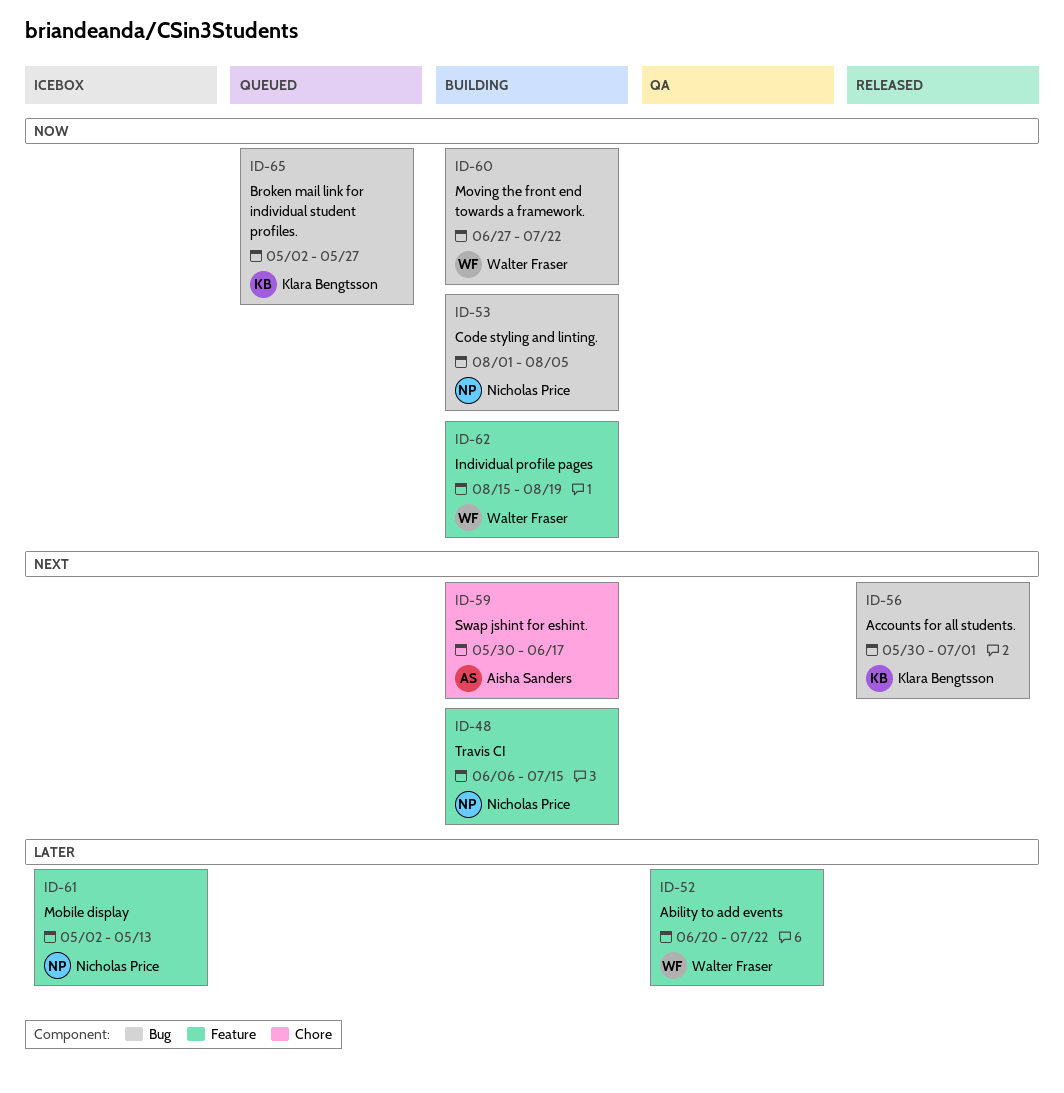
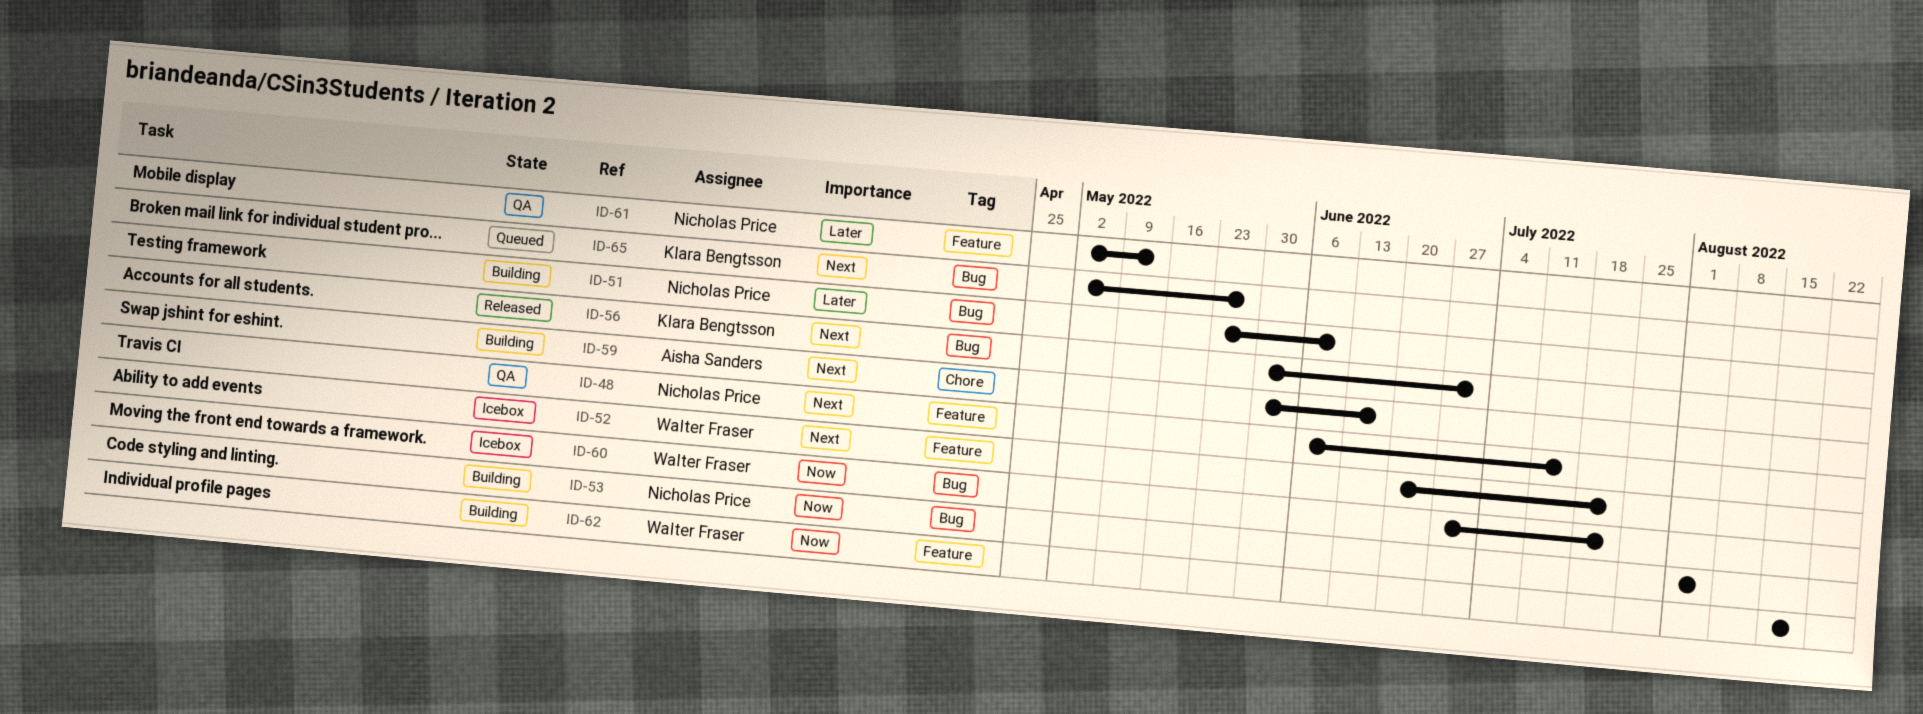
ID-48, status: Building -> QA
ID-51: none -> present
ID-52, status: QA -> Icebox
ID-52, priority: Later -> Next
ID-60, status: Building -> Icebox
ID-61, status: Icebox -> QA
ID-65, priority: Now -> Next

